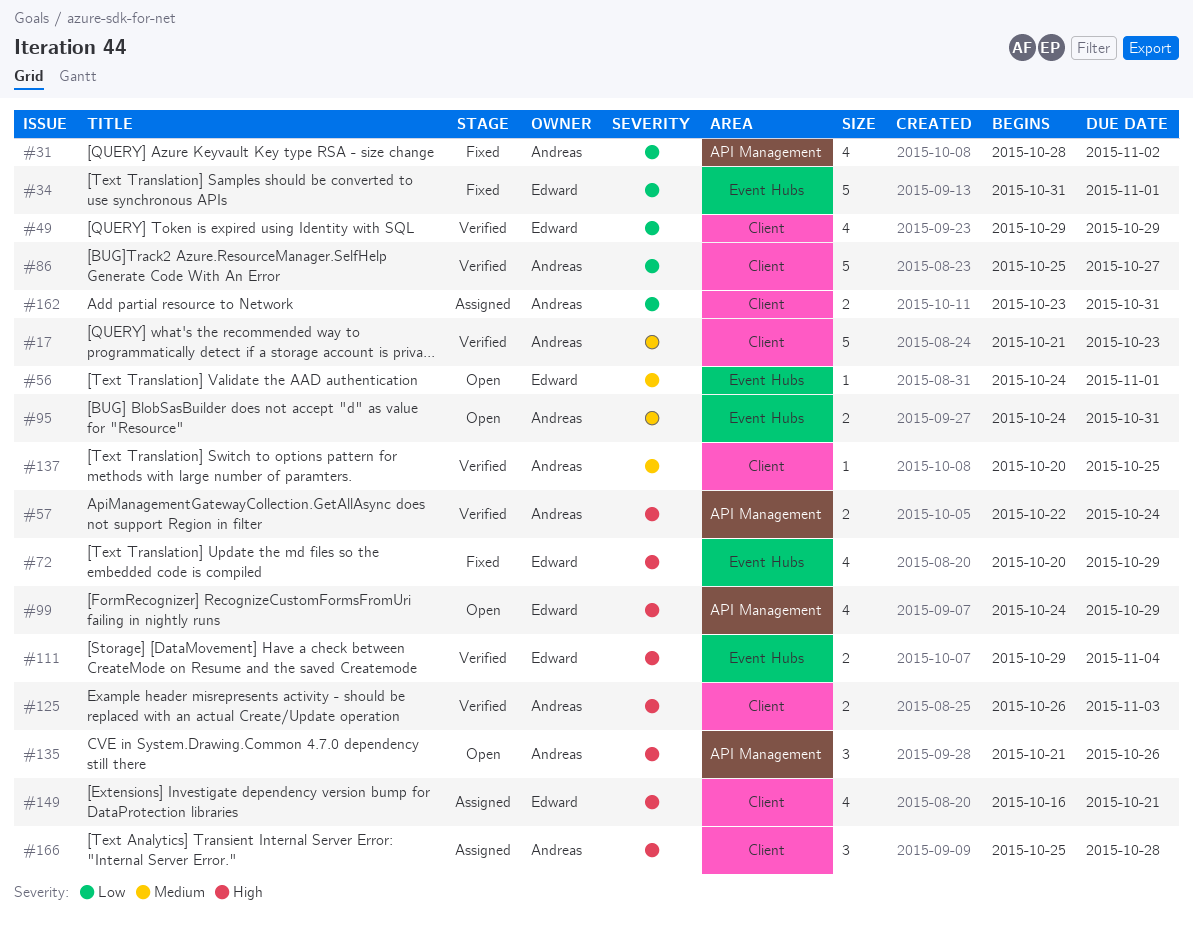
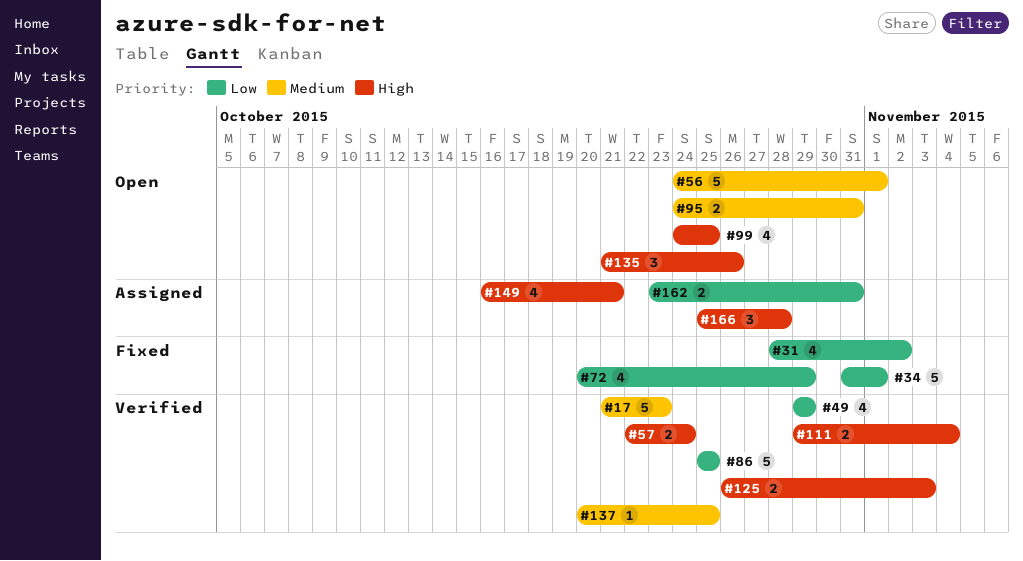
#56, estimate: 1 -> 5
#72, priority: High -> Low
#86, due: Oct 27 -> Oct 25
#99, due: Oct 29 -> Oct 25

